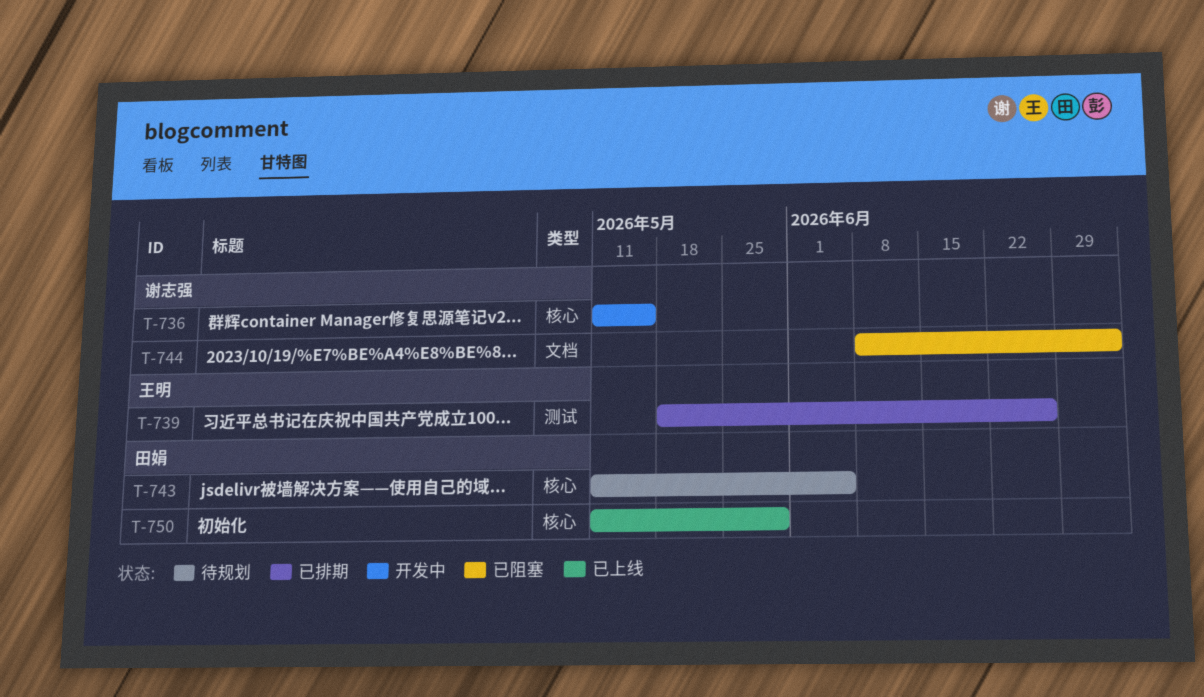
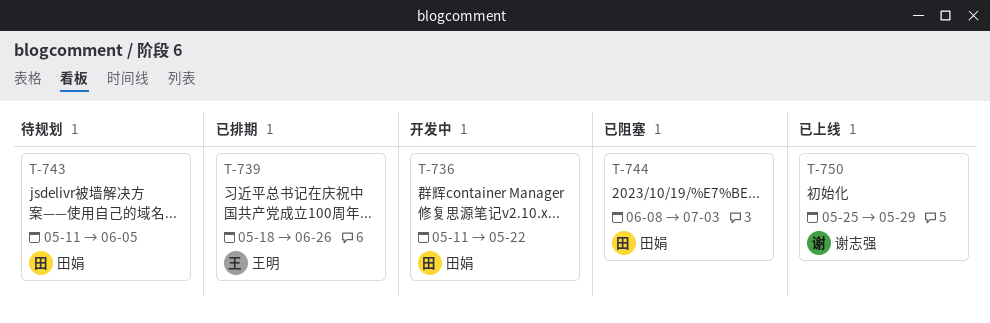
T-736, owner: 谢志强 -> 田娟
T-736, due: May 15 -> May 22
T-744, owner: 谢志强 -> 田娟
T-750, owner: 田娟 -> 谢志强
T-750, start: May 11 -> May 25

